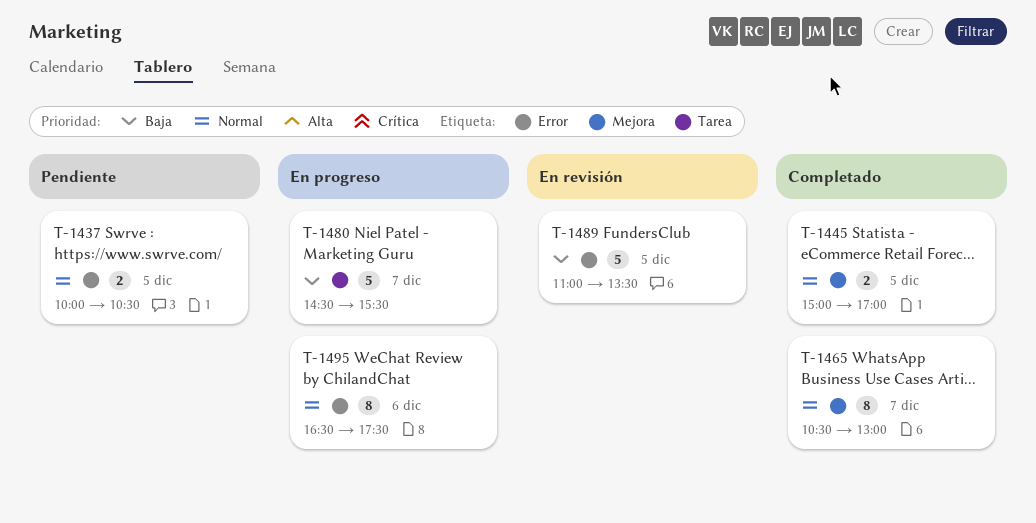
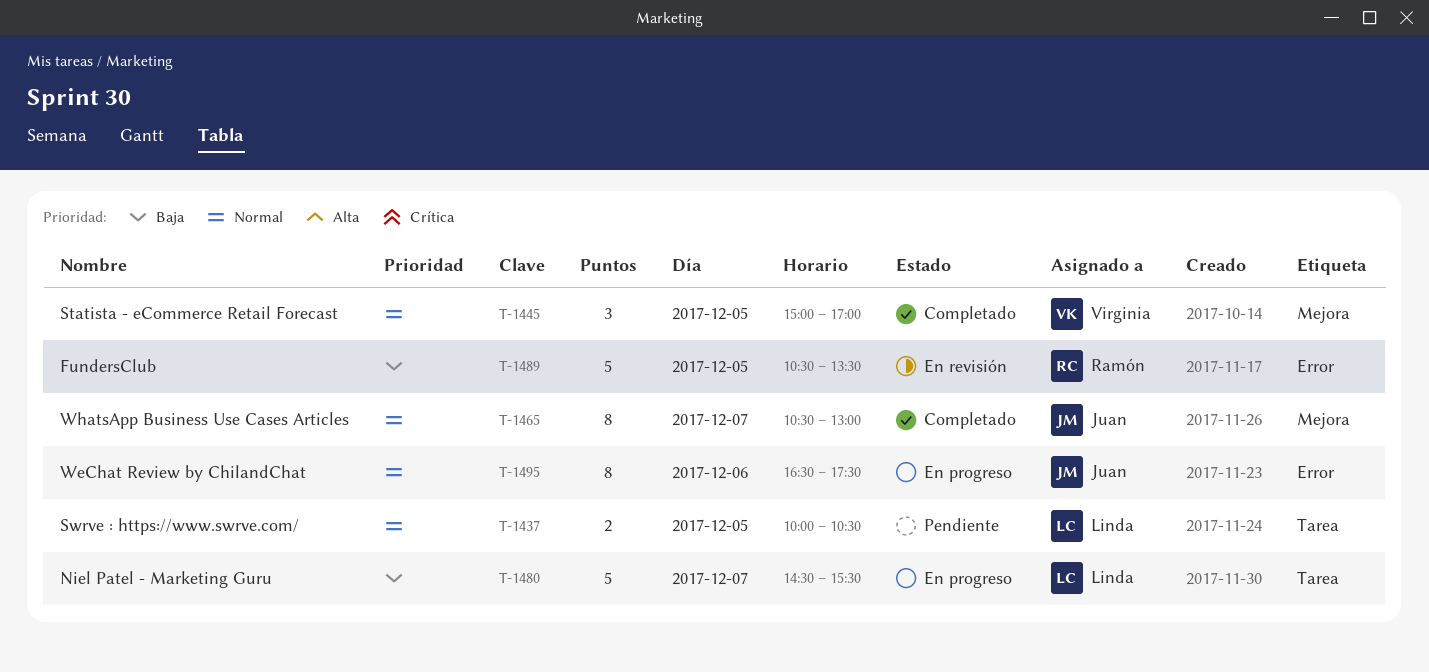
T-1437, label: Error -> Tarea
T-1445, estimate: 2 -> 3
T-1489, begins: 11:00 -> 10:30

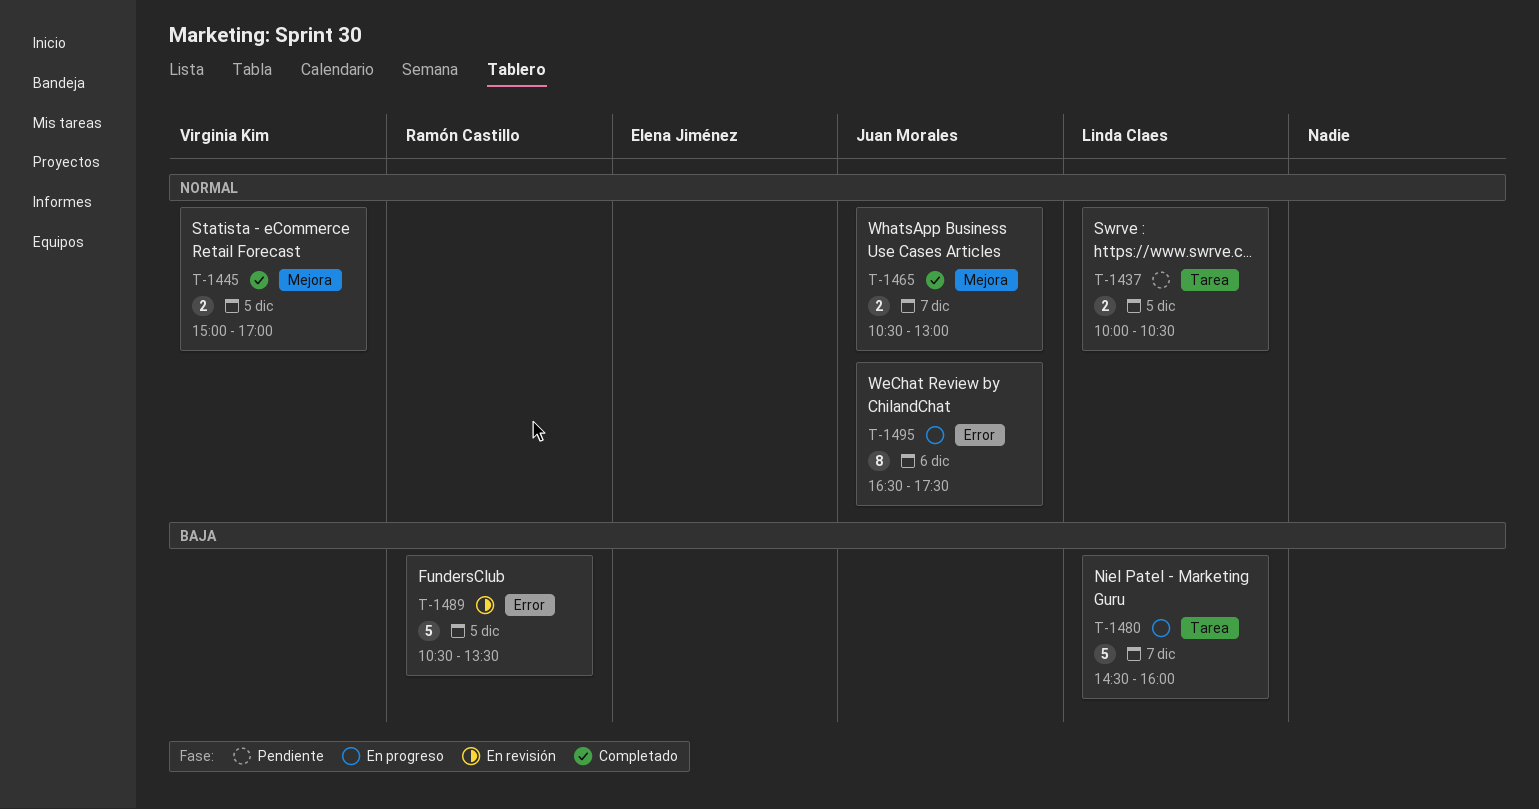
T-1445, estimate: 3 -> 2
T-1465, estimate: 8 -> 2
T-1480, ends: 15:30 -> 16:00

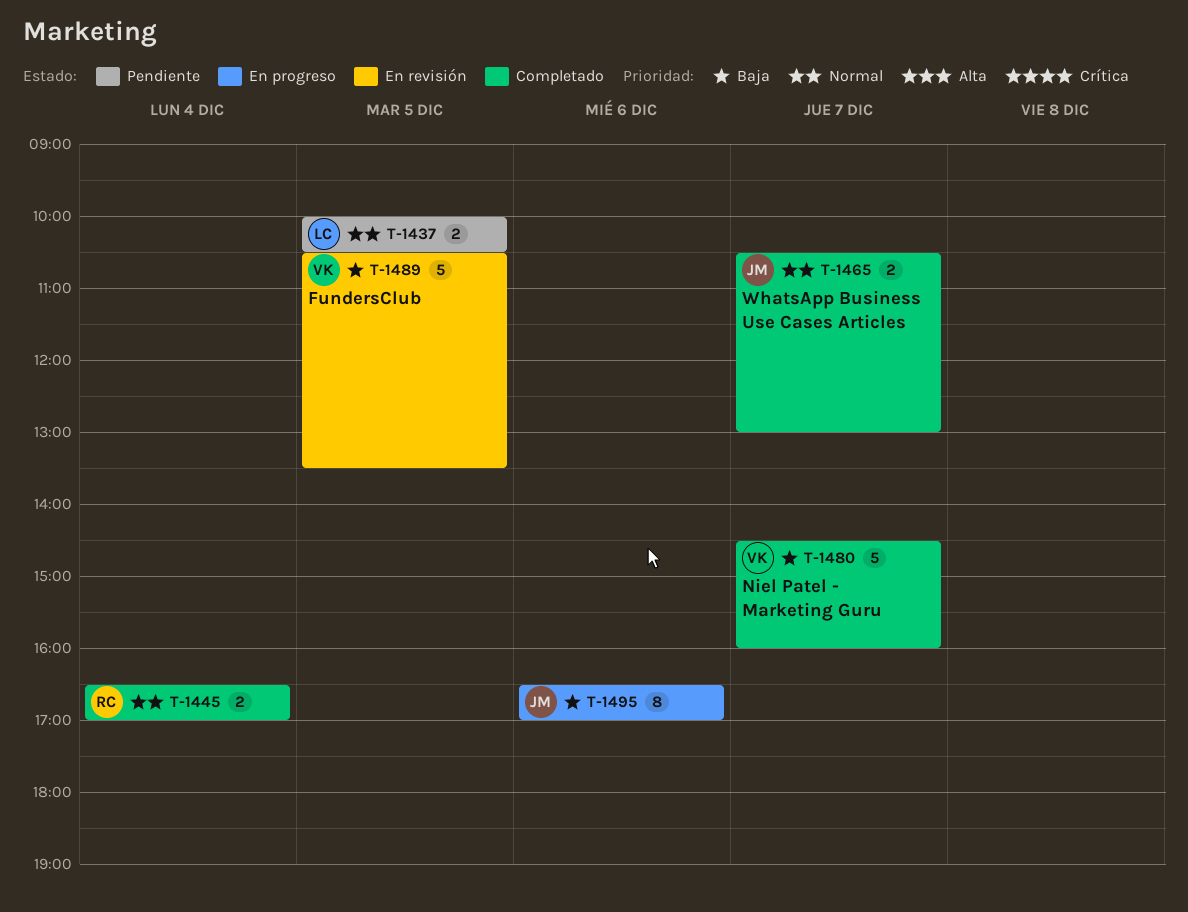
T-1445, owner: Virginia Kim -> Ramón Castillo
T-1445, day: Dec 5 -> Dec 4
T-1445, begins: 15:00 -> 16:30
T-1480, status: En progreso -> Completado
T-1480, owner: Linda Claes -> Virginia Kim
T-1489, owner: Ramón Castillo -> Virginia Kim
T-1495, priority: Normal -> Baja
T-1495, ends: 17:30 -> 17:00

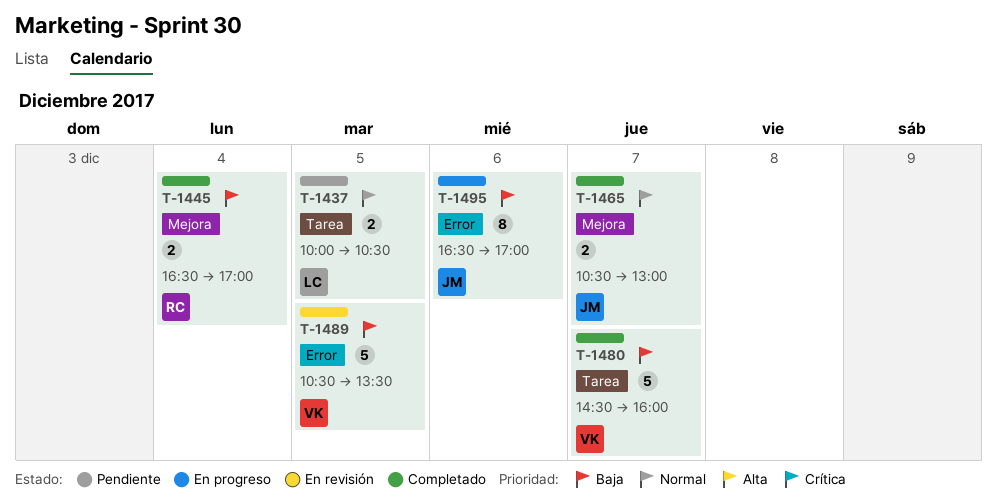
T-1445, priority: Normal -> Baja

